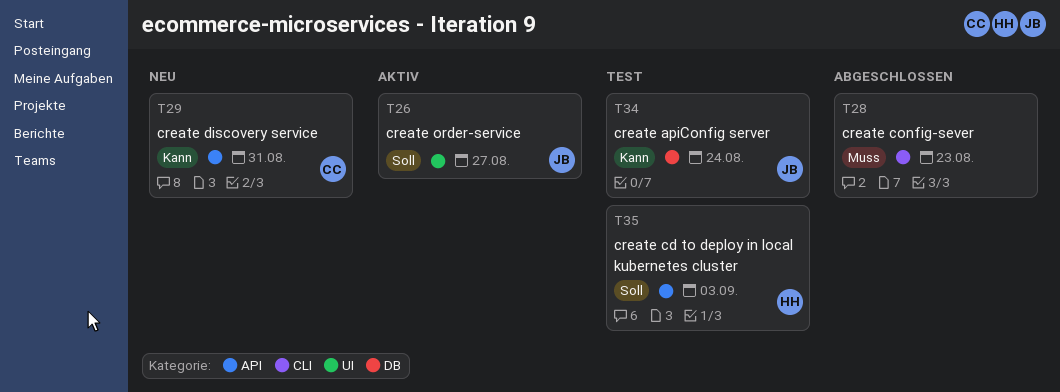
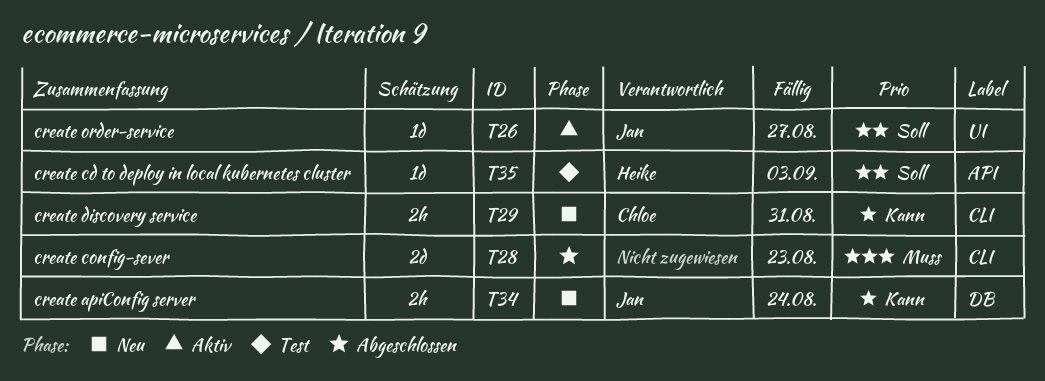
T29, label: API -> CLI
T34, status: Test -> Neu

